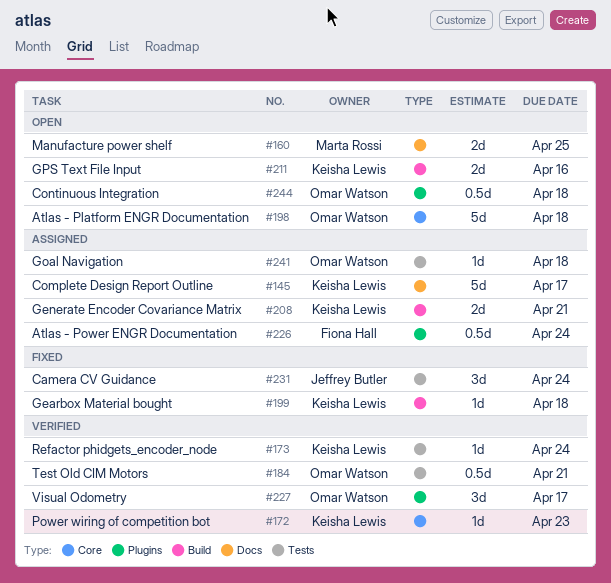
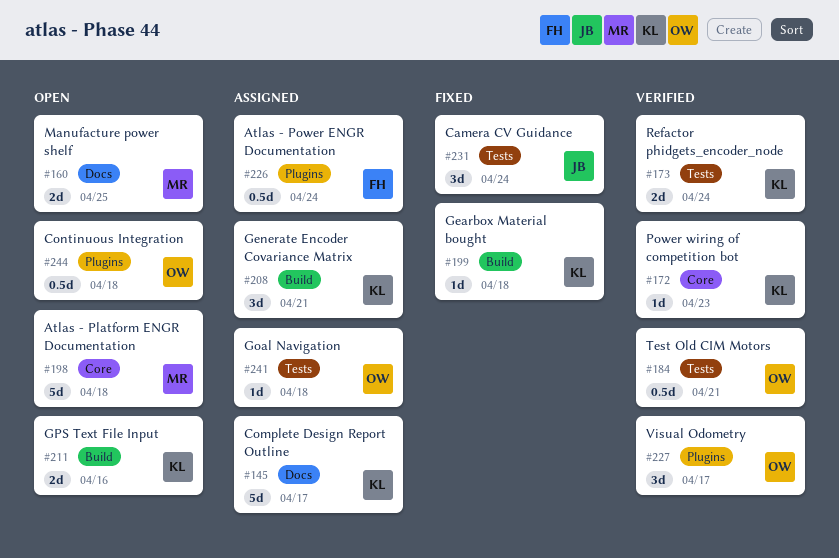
#173, estimate: 1d -> 2d
#198, owner: Omar Watson -> Marta Rossi
#208, estimate: 2d -> 3d

